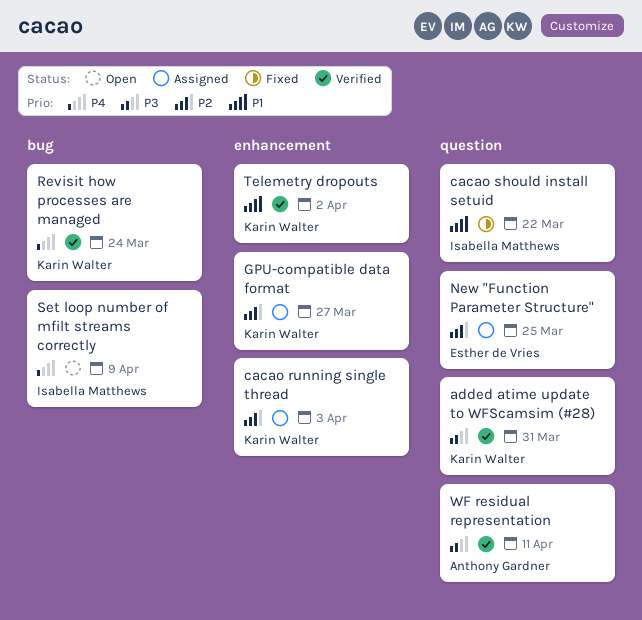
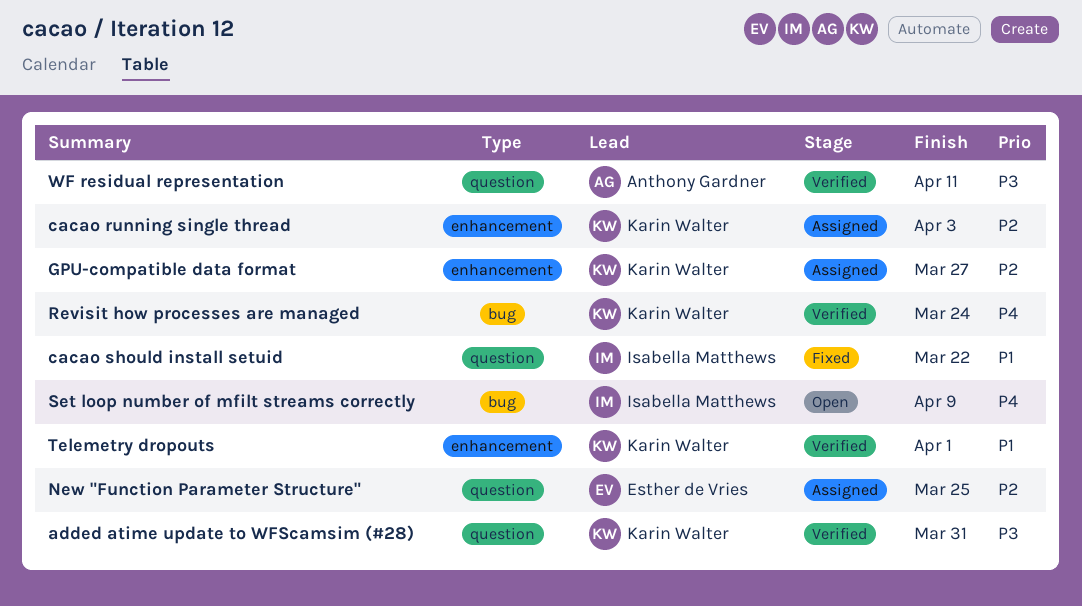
Telemetry dropouts, due: Apr 2 -> Apr 1

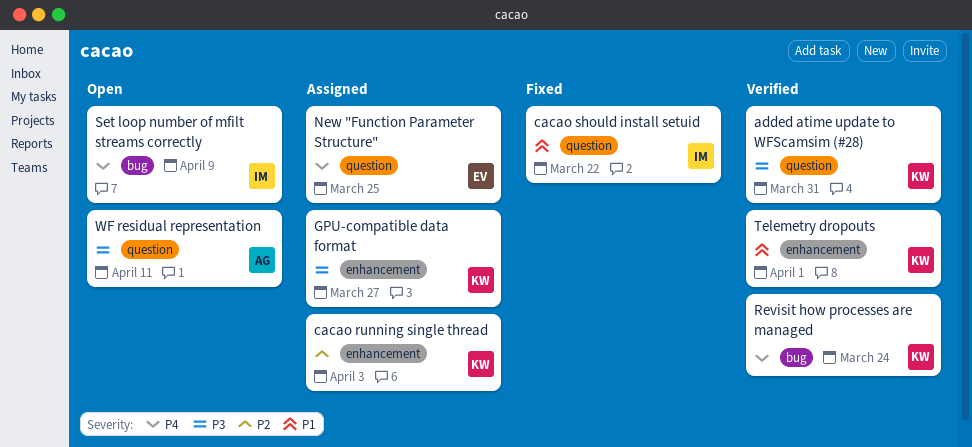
GPU-compatible data format, priority: P2 -> P3
New "Function Parameter Structure", priority: P2 -> P4
WF residual representation, status: Verified -> Open

